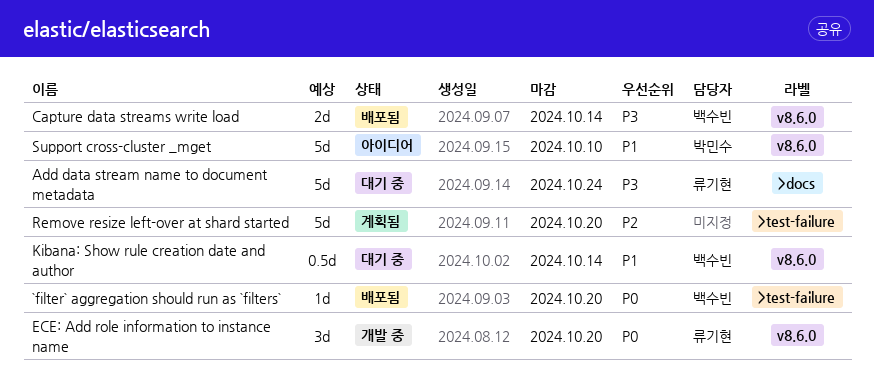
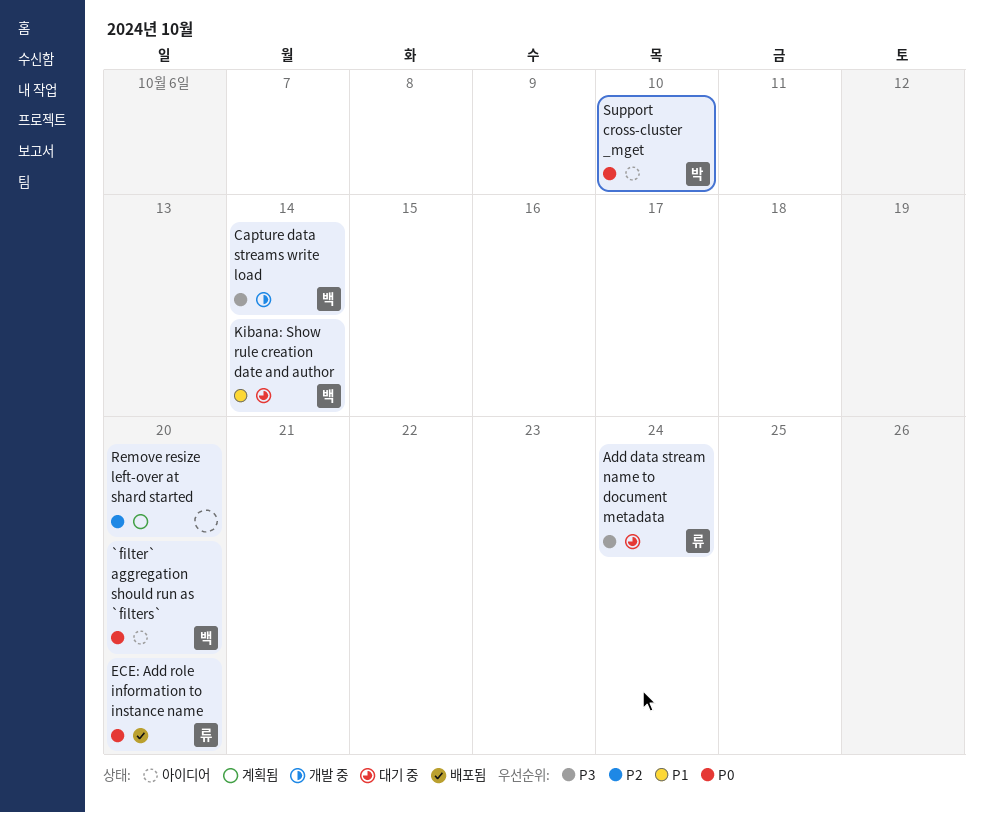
`filter` aggregation should run as `filters`, status: 배포됨 -> 아이디어
Capture data streams write load, status: 배포됨 -> 개발 중
ECE: Add role information to instance name, status: 개발 중 -> 배포됨
Support cross-cluster _mget, priority: P1 -> P0

